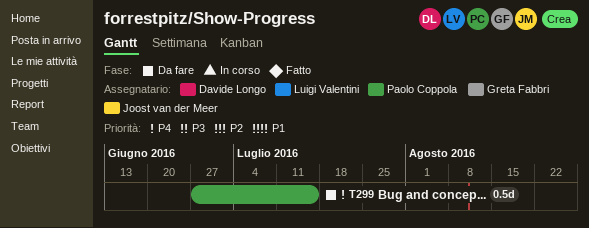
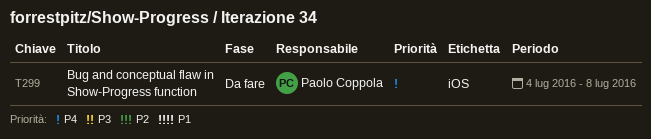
T299, start: Jun 27 -> Jul 4
T299, due: Jul 15 -> Jul 8

